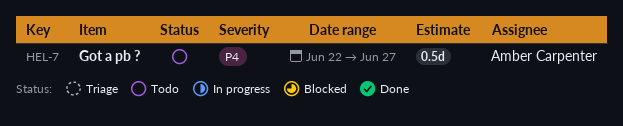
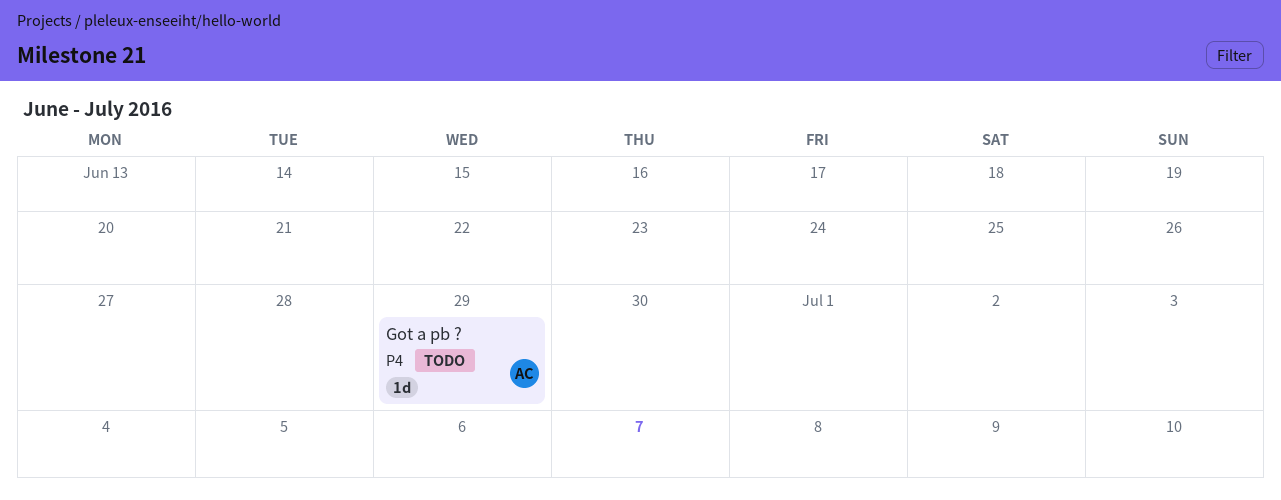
Got a pb ?, estimate: 0.5d -> 1d
Got a pb ?, due: Jun 27 -> Jun 29

